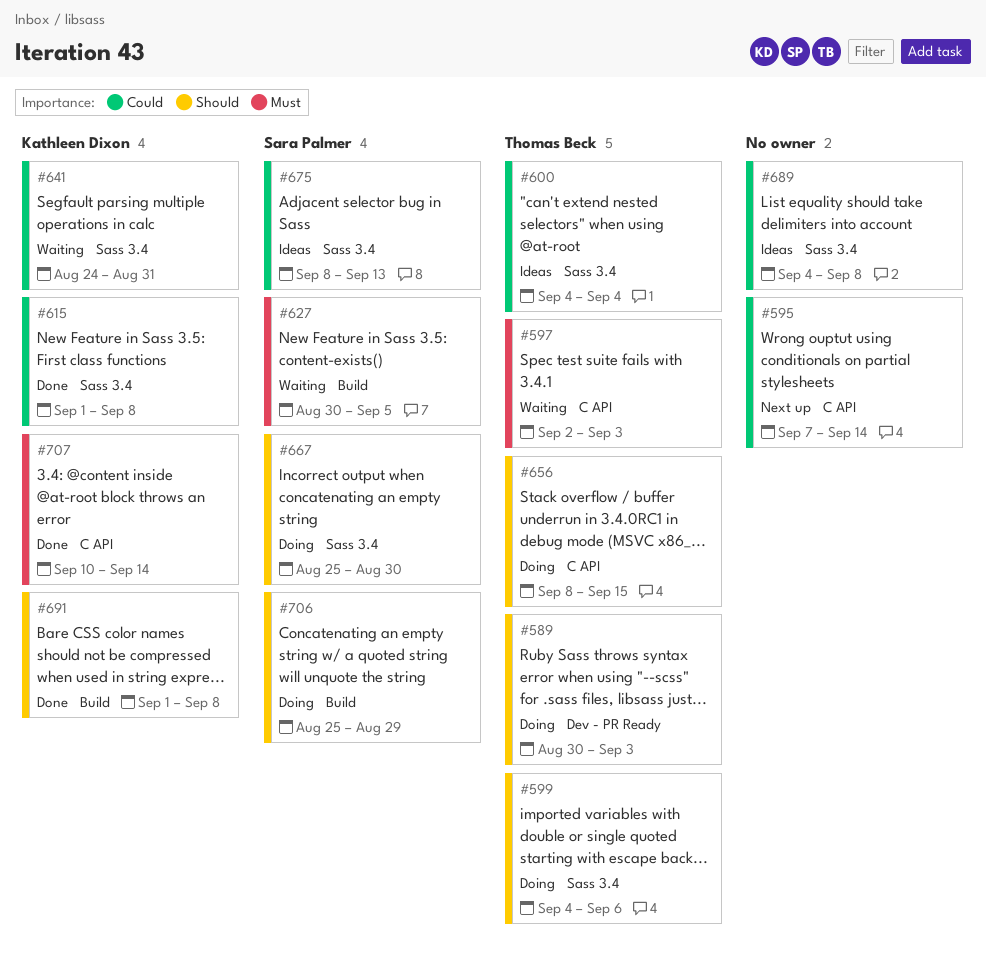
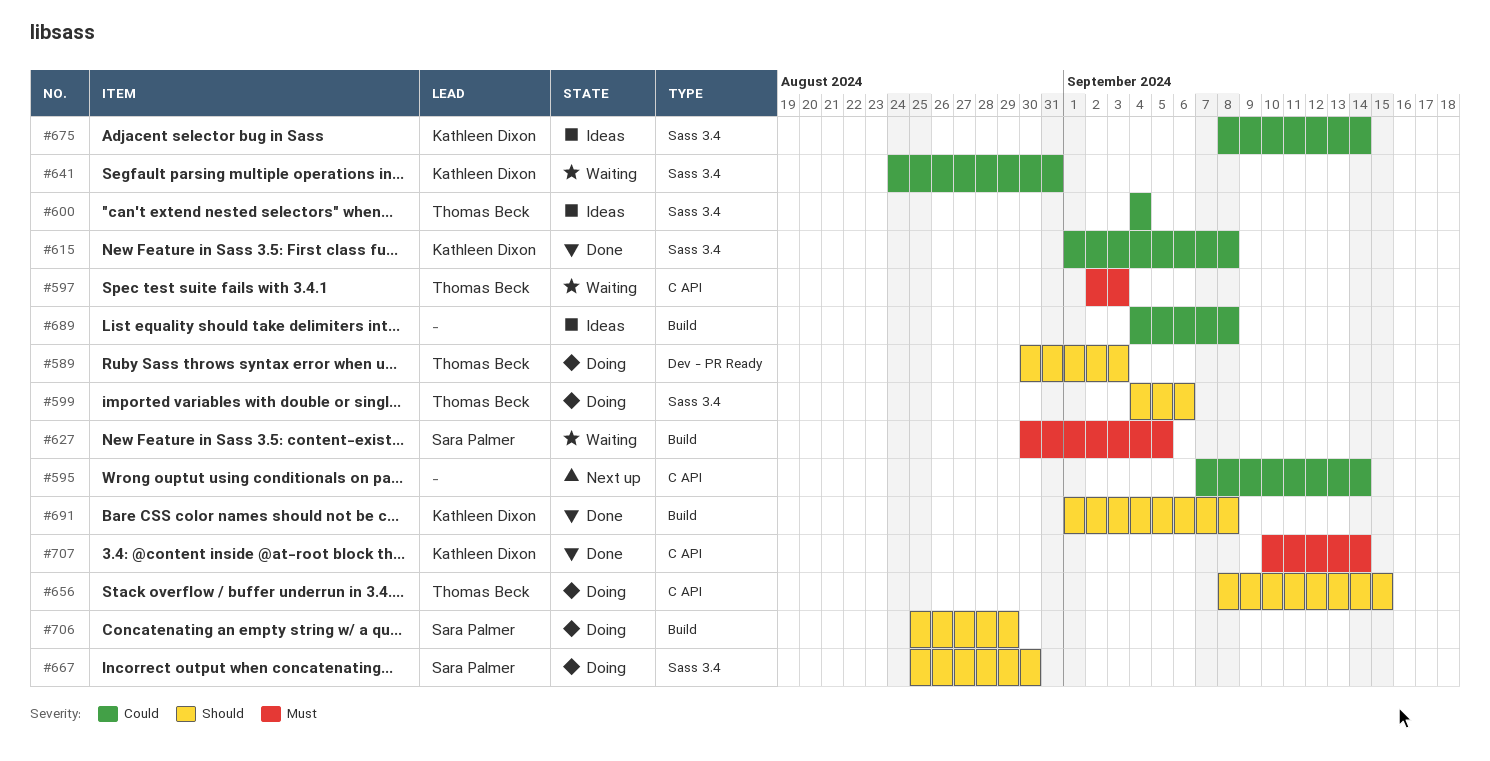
#675, owner: Sara Palmer -> Kathleen Dixon
#675, due: Sep 13 -> Sep 14
#689, label: Sass 3.4 -> Build

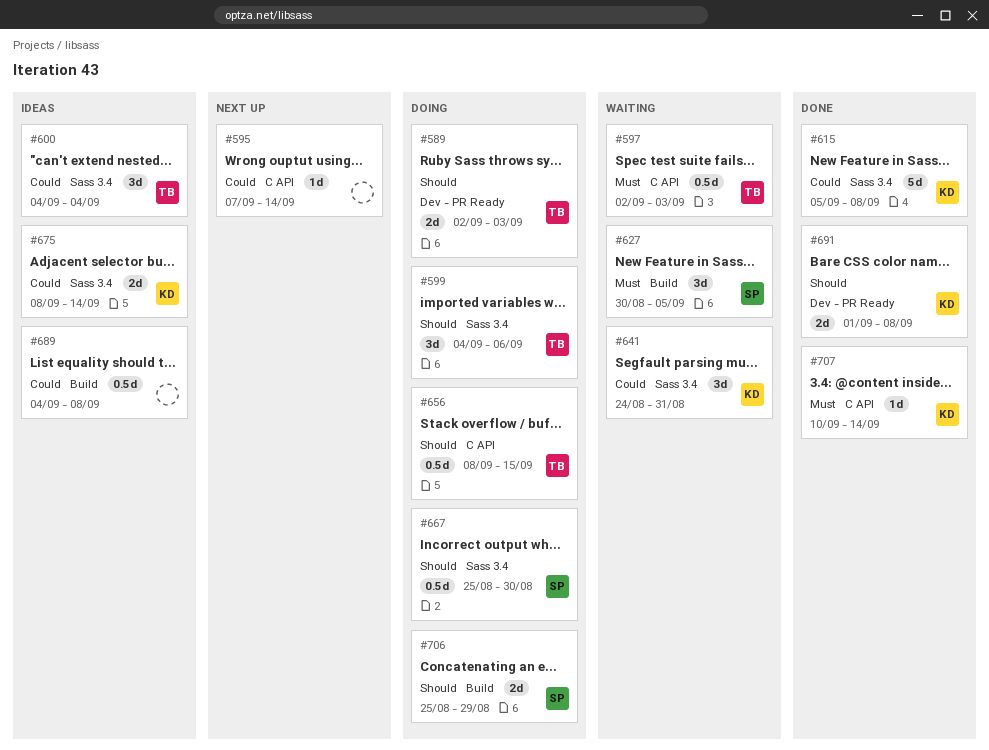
#589, start: Aug 30 -> Sep 2
#615, start: Sep 1 -> Sep 5
#691, label: Build -> Dev - PR Ready

